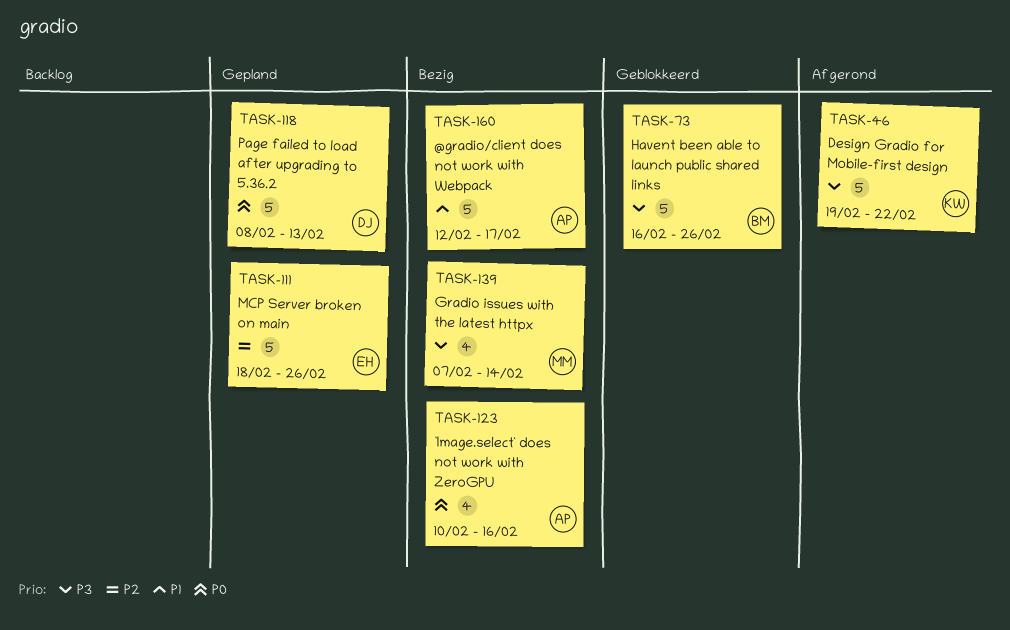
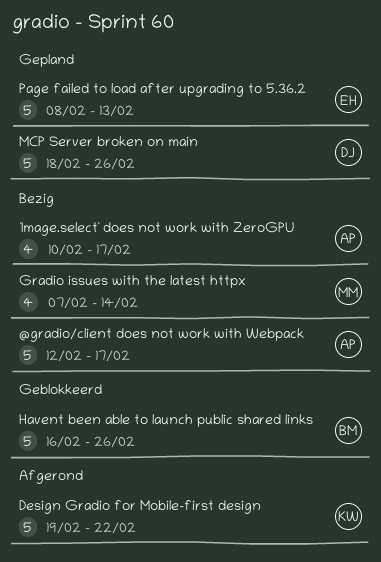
`Image.select` does not work with ZeroGPU, due: Feb 16 -> Feb 17
MCP Server broken on main, owner: EH -> DJ
Page failed to load after upgrading to 5.36.2, owner: DJ -> EH

